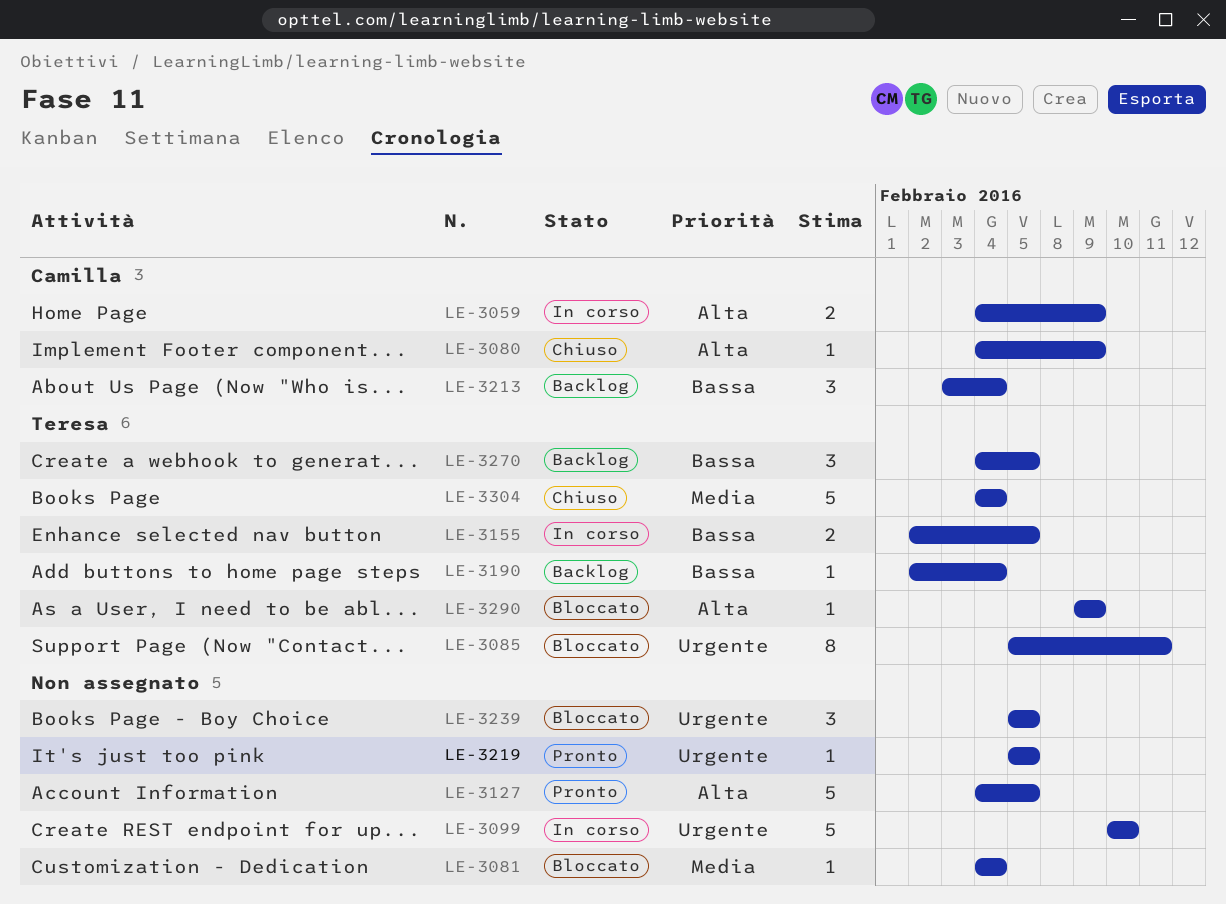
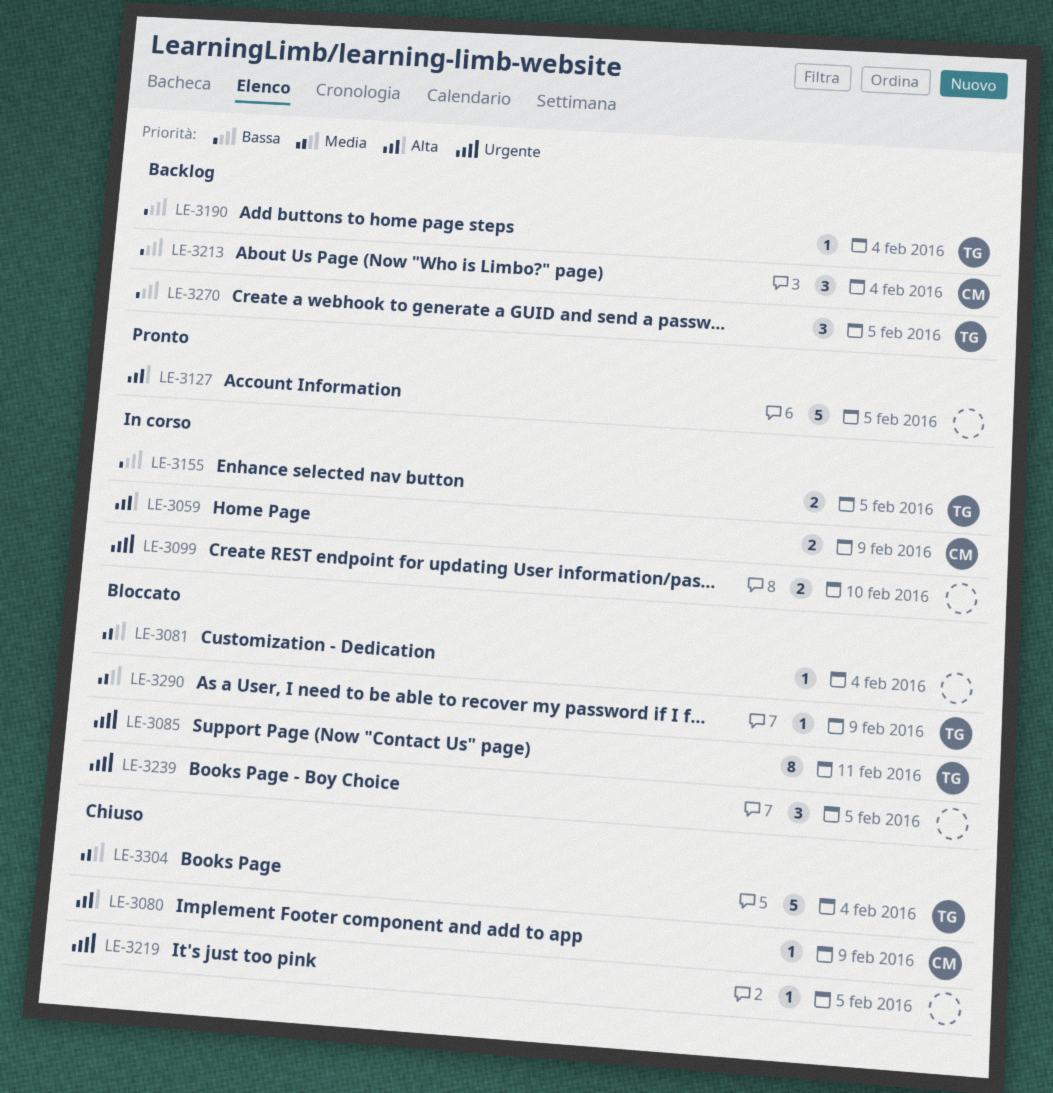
LE-3099, estimate: 5 -> 2
LE-3219, status: Pronto -> Chiuso
LE-3290, priority: Alta -> Media

